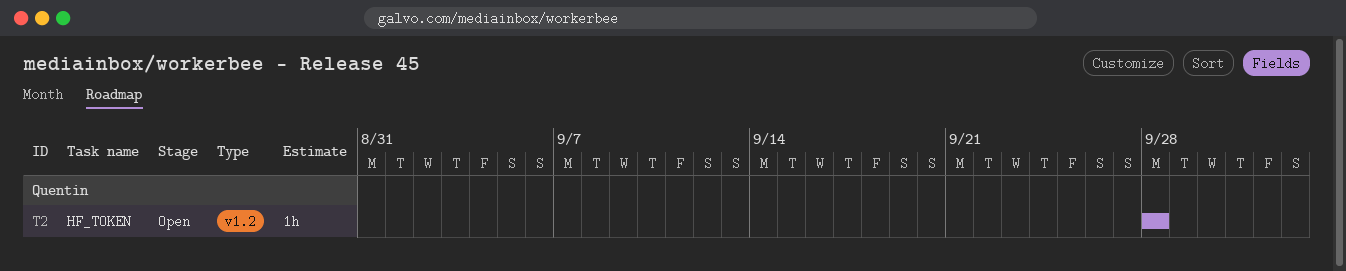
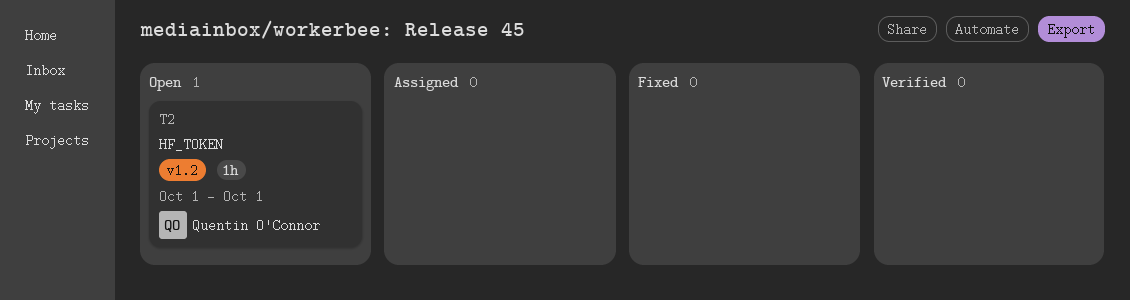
T2, start: Sep 28 -> Oct 1
T2, due: Sep 28 -> Oct 1

